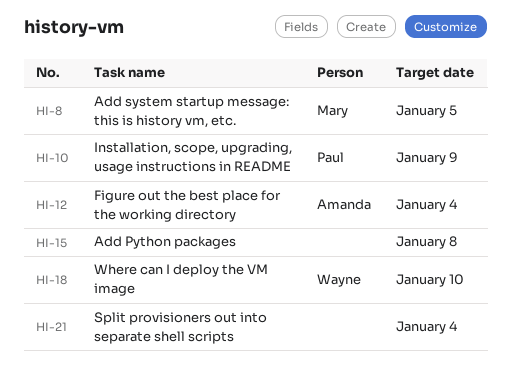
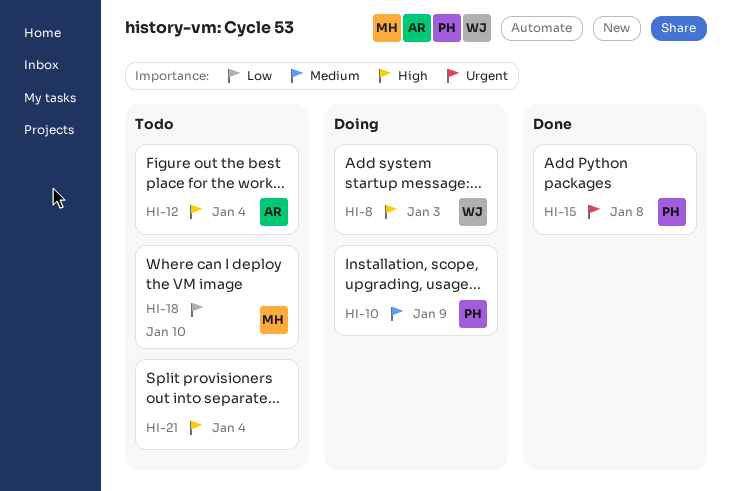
HI-8, owner: Mary -> Wayne
HI-8, due: Jan 5 -> Jan 3
HI-15, owner: none -> Paul
HI-18, owner: Wayne -> Mary

